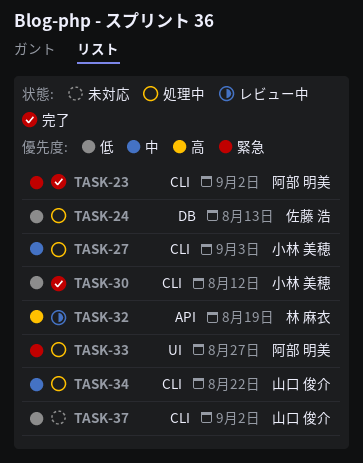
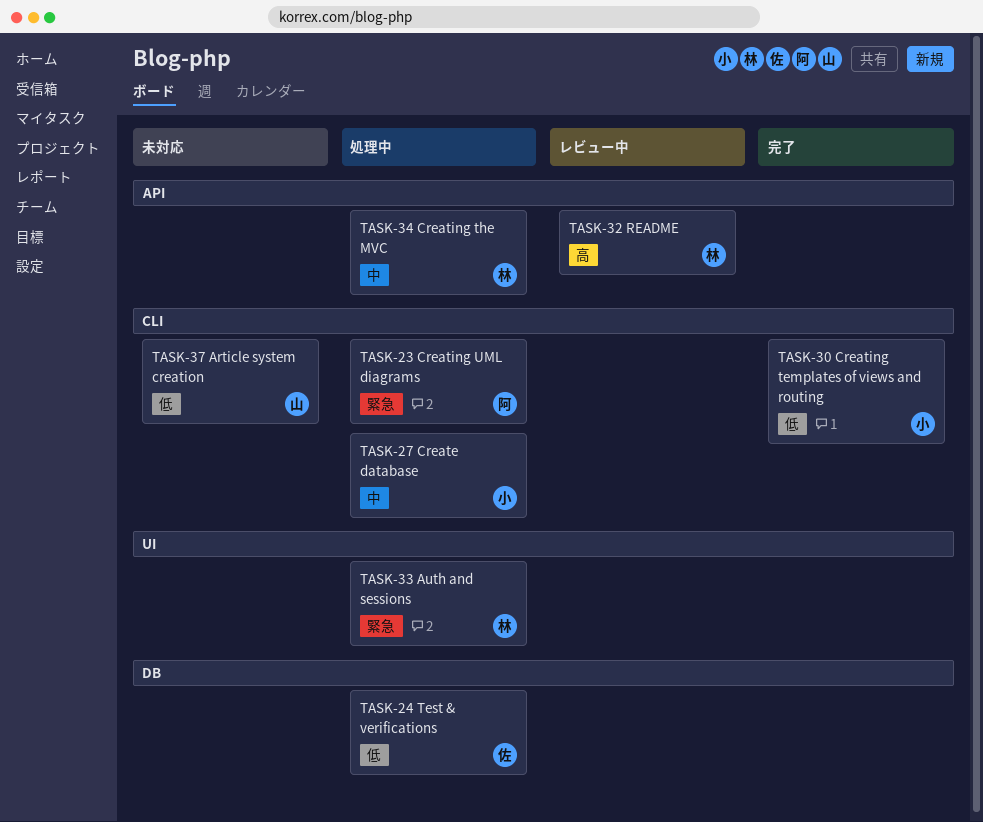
TASK-23, status: 完了 -> 処理中
TASK-33, owner: 阿部 明美 -> 林 麻衣
TASK-34, owner: 山口 俊介 -> 林 麻衣
TASK-34, label: CLI -> API

